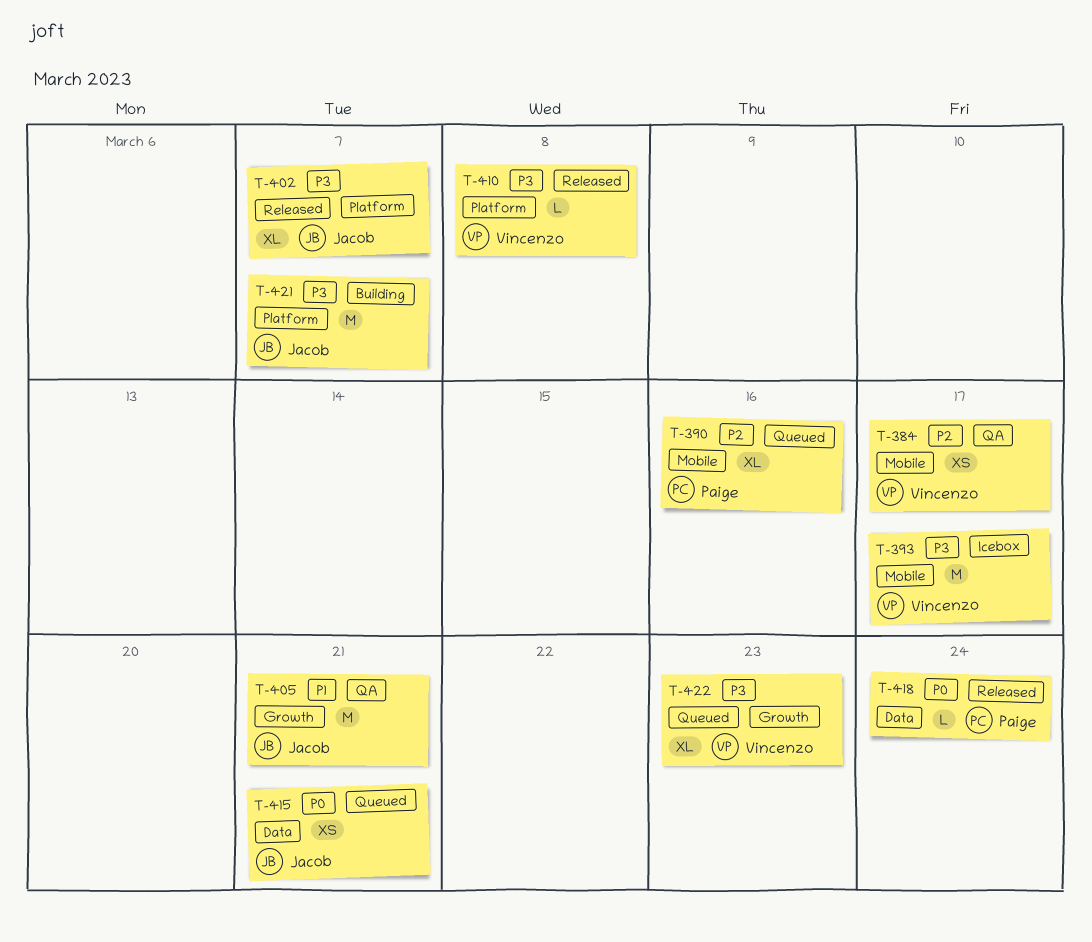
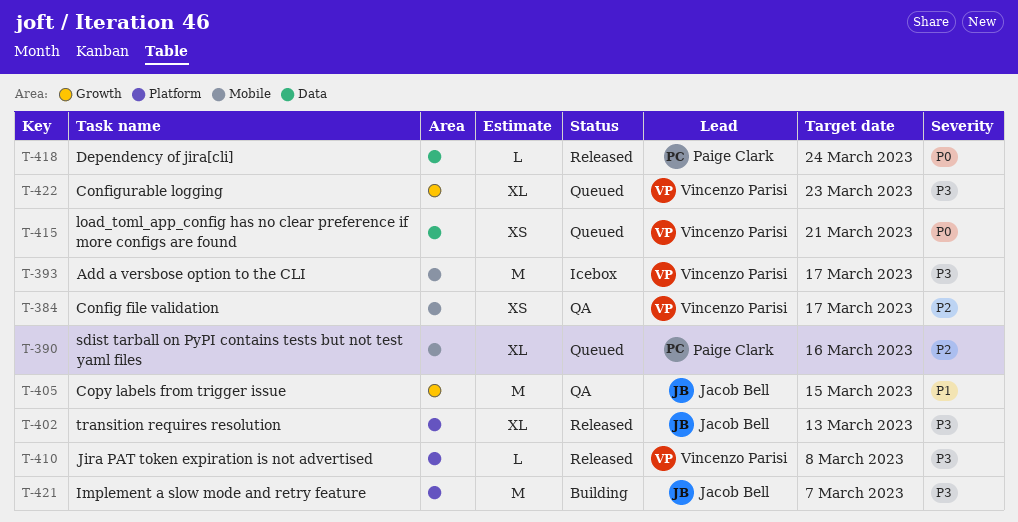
T-402, due: Mar 7 -> Mar 13
T-405, due: Mar 21 -> Mar 15
T-415, owner: Jacob Bell -> Vincenzo Parisi

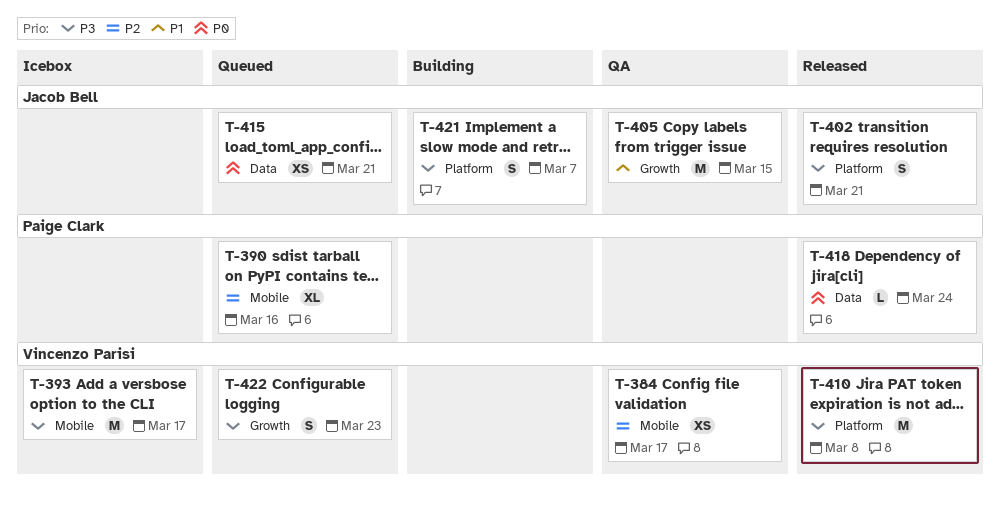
T-402, estimate: XL -> S
T-402, due: Mar 13 -> Mar 21
T-410, estimate: L -> M
T-415, owner: Vincenzo Parisi -> Jacob Bell
T-421, estimate: M -> S
T-422, estimate: XL -> S

